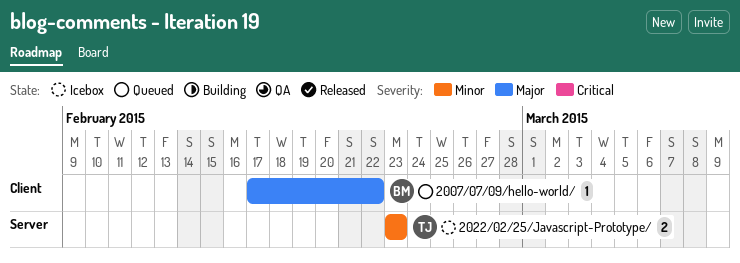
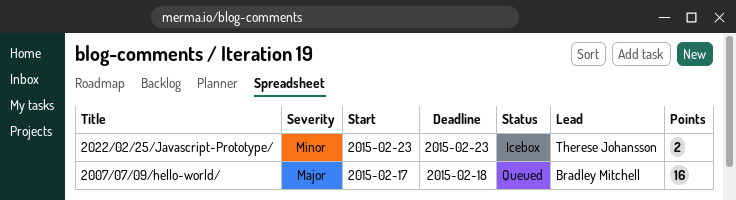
2007/07/09/hello-world/, estimate: 1 -> 16
2007/07/09/hello-world/, due: Feb 22 -> Feb 18

